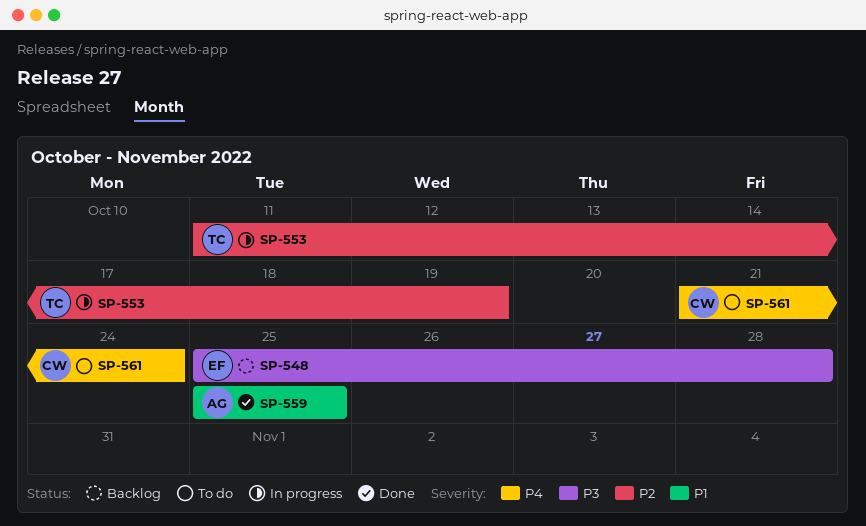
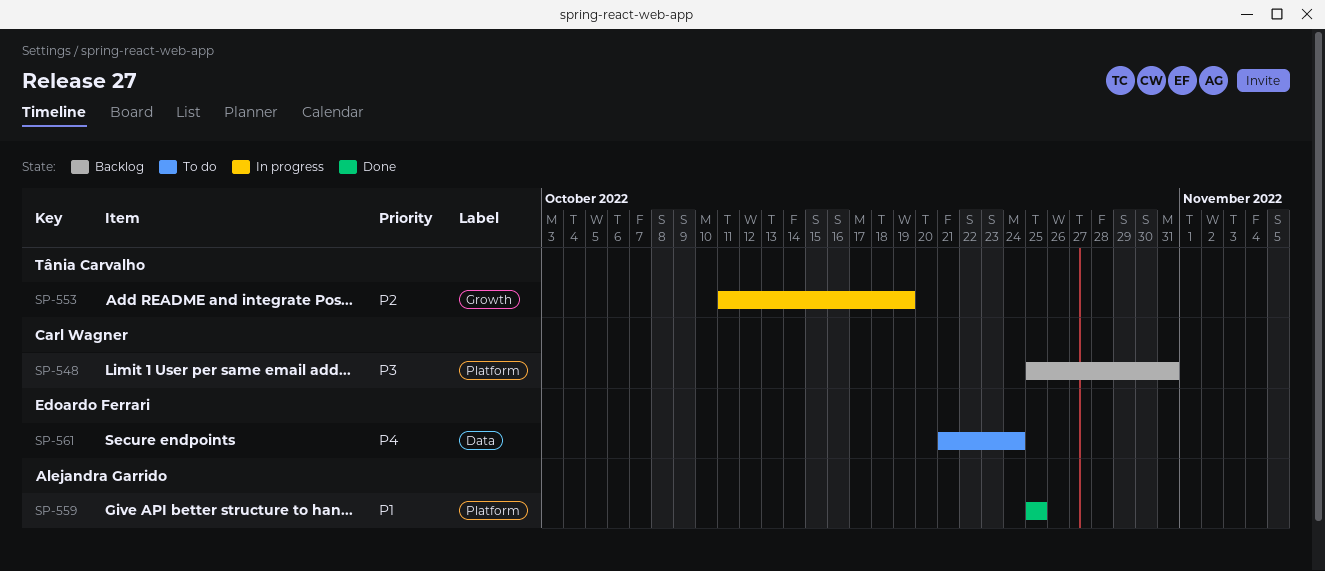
SP-548, owner: Edoardo Ferrari -> Carl Wagner
SP-548, due: Oct 28 -> Oct 31
SP-561, owner: Carl Wagner -> Edoardo Ferrari

